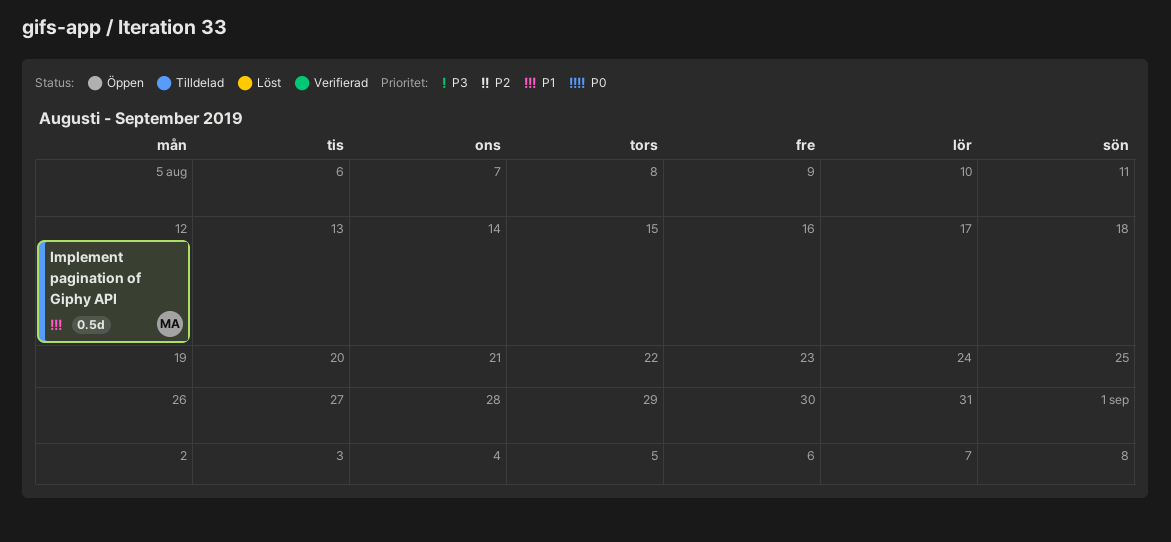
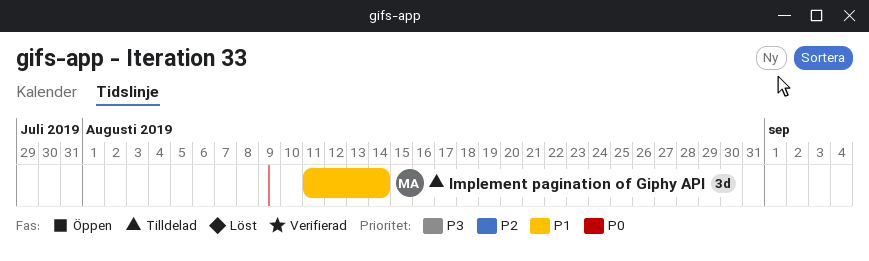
Implement pagination of Giphy API, estimate: 0.5d -> 3d
Implement pagination of Giphy API, due: Aug 12 -> Aug 14

